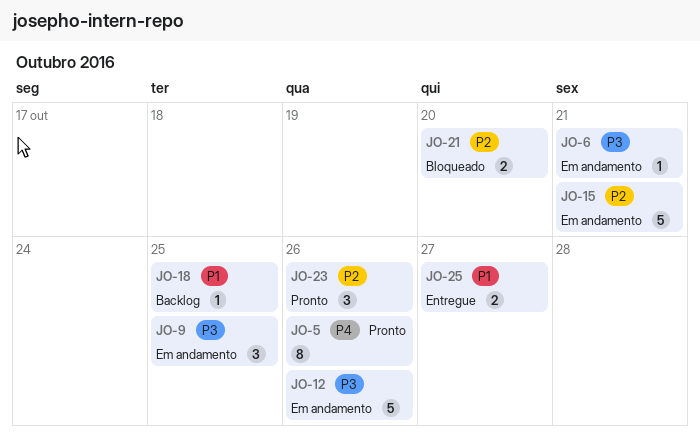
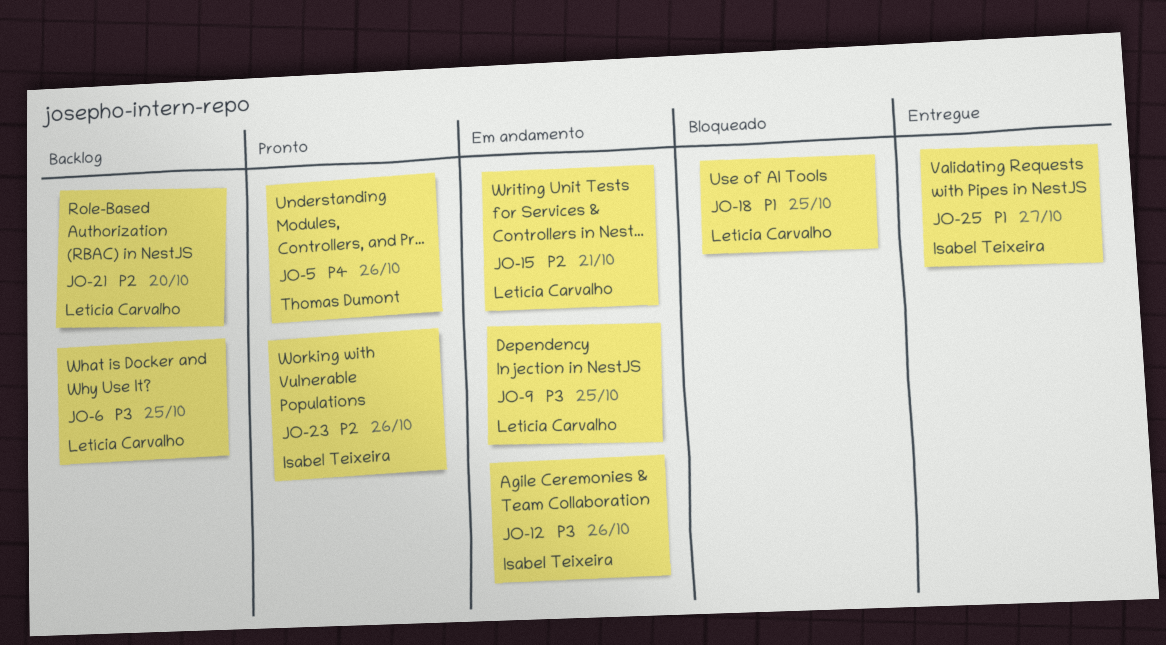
JO-6, status: Em andamento -> Backlog
JO-6, due: Oct 21 -> Oct 25
JO-18, status: Backlog -> Bloqueado
JO-21, status: Bloqueado -> Backlog

